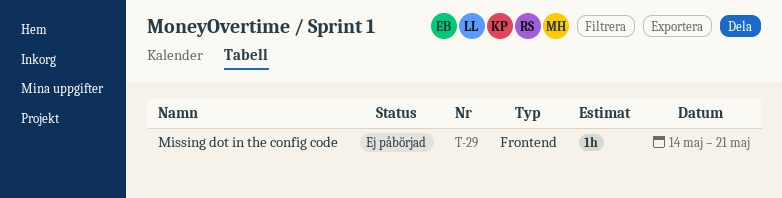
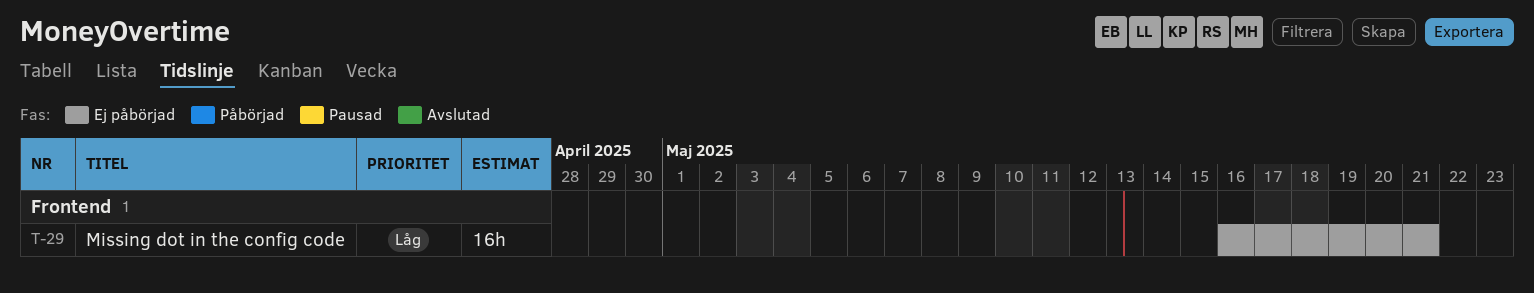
T-29, estimate: 1h -> 16h
T-29, start: May 14 -> May 16

